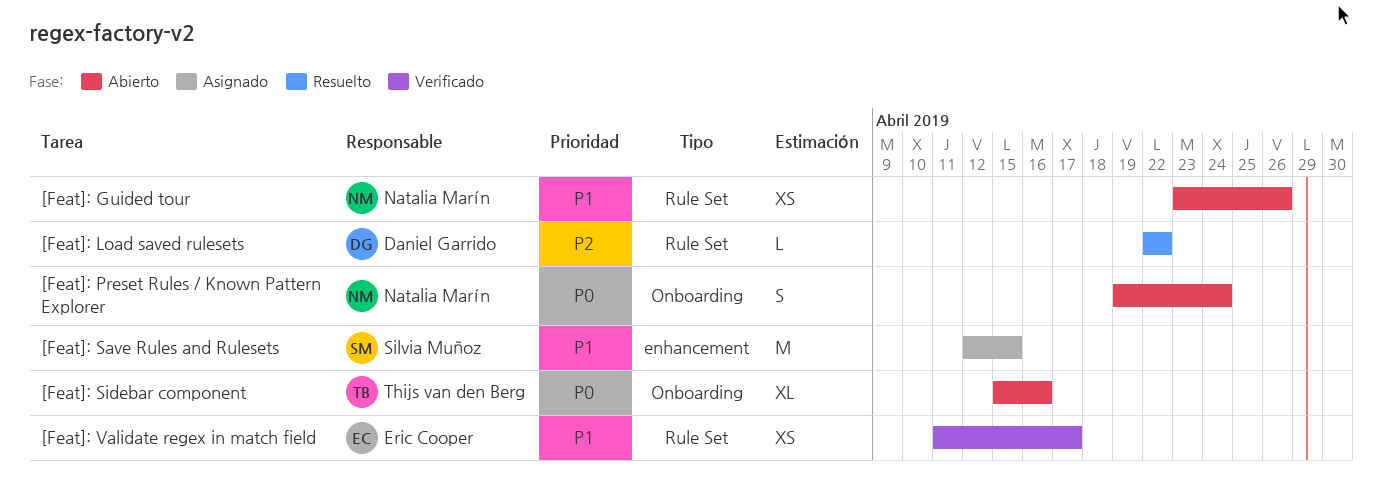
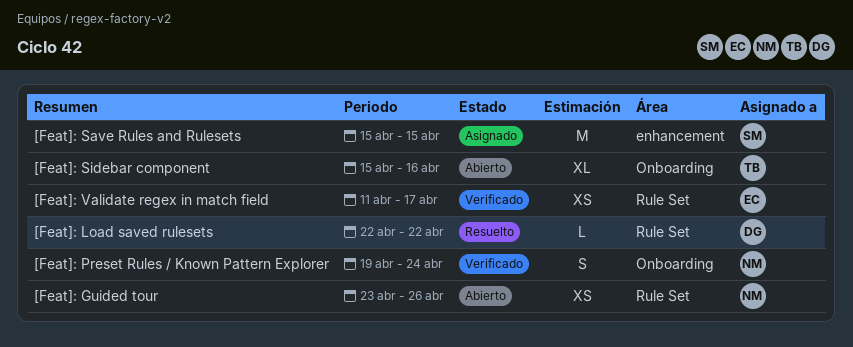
[Feat]: Preset Rules / Known Pattern Explorer, status: Abierto -> Verificado
[Feat]: Save Rules and Rulesets, start: Apr 12 -> Apr 15

